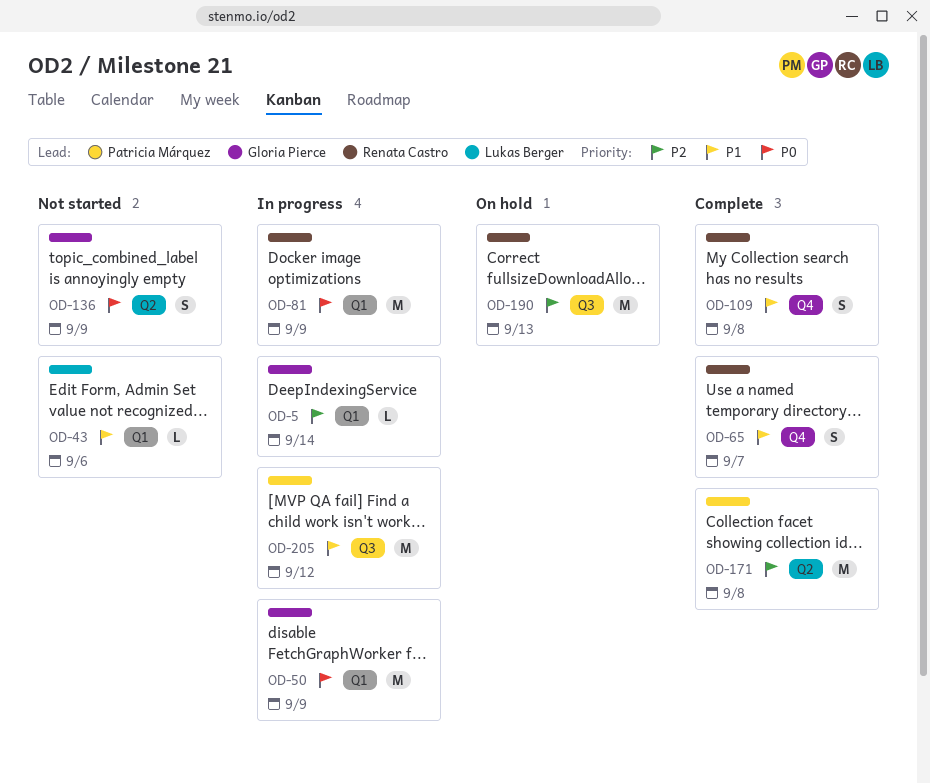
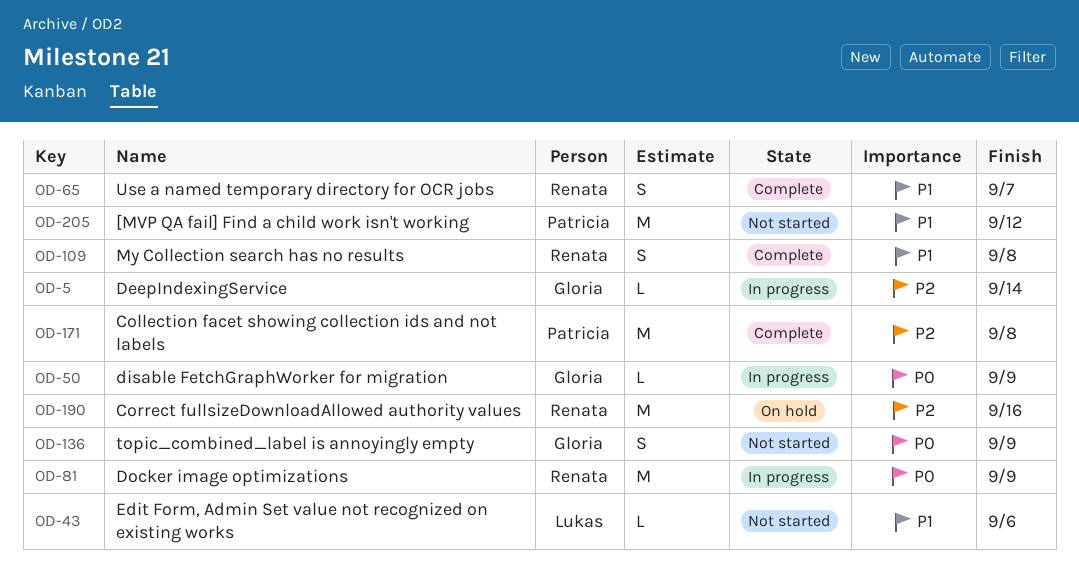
OD-50, estimate: M -> L
OD-190, due: Sep 13 -> Sep 16
OD-205, status: In progress -> Not started

